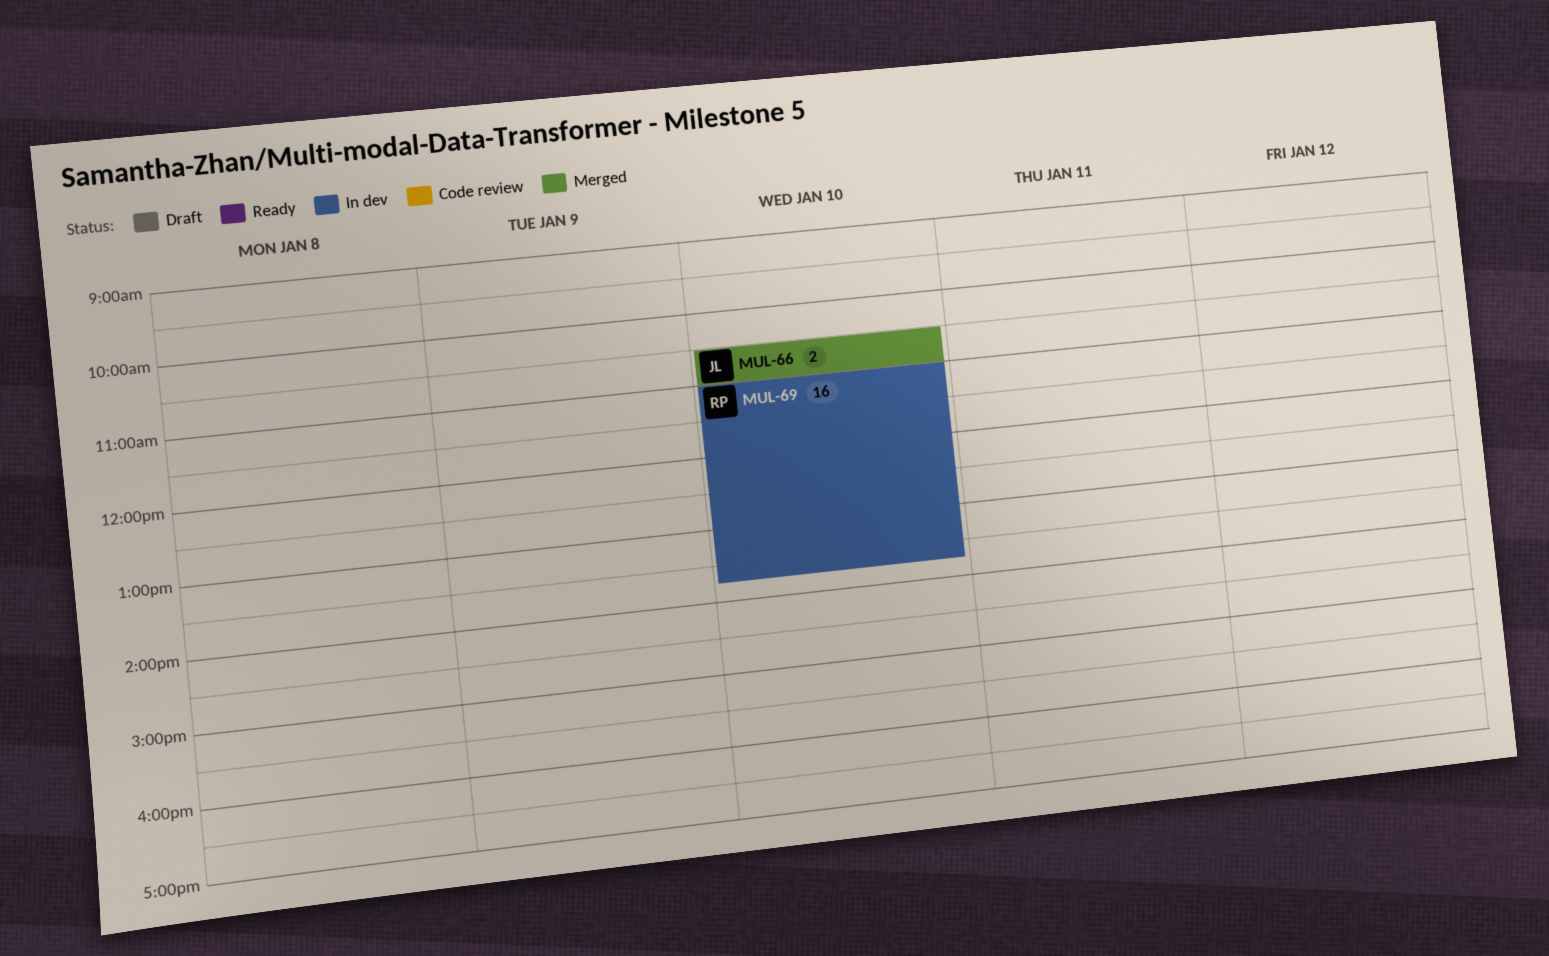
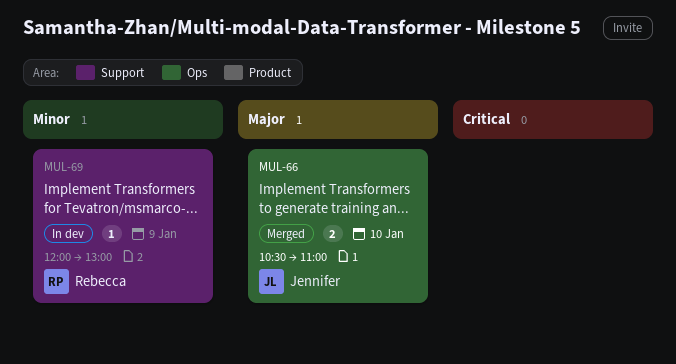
MUL-69, estimate: 16 -> 1
MUL-69, day: Jan 10 -> Jan 9
MUL-69, begins: 11:00 -> 12:00
MUL-69, ends: 13:45 -> 13:00

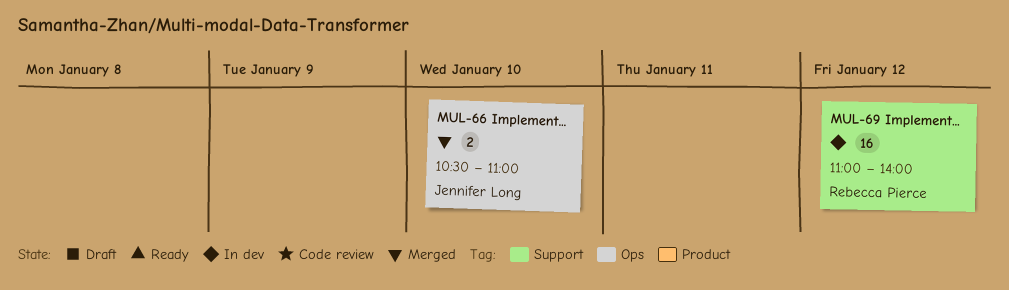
MUL-69, estimate: 1 -> 16
MUL-69, day: Jan 9 -> Jan 12
MUL-69, begins: 12:00 -> 11:00
MUL-69, ends: 13:00 -> 14:00

